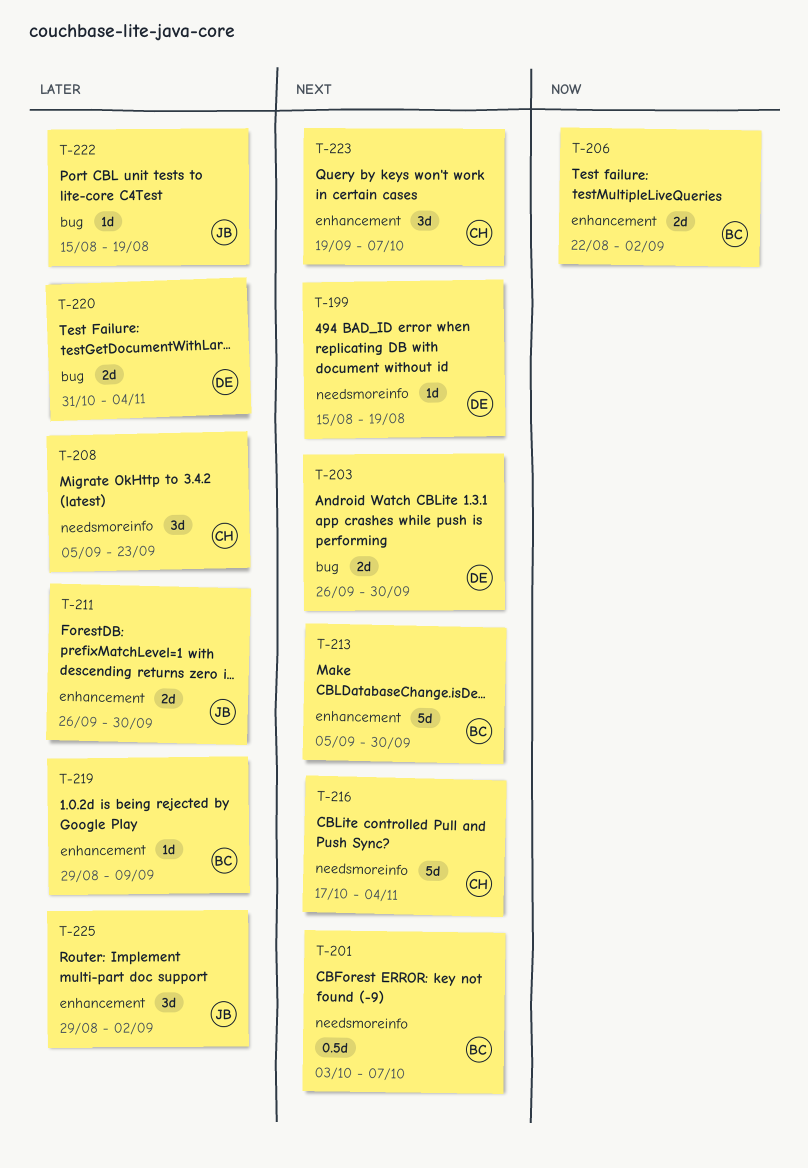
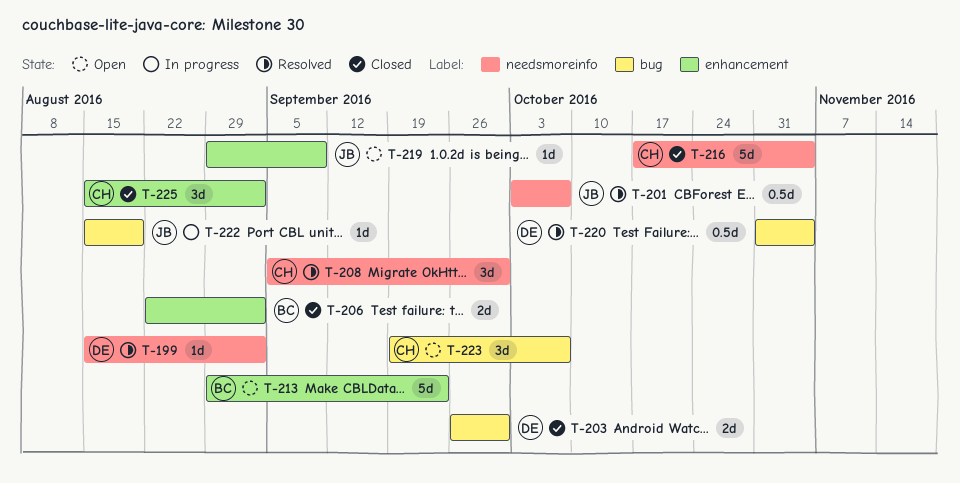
T-199, due: Aug 19 -> Sep 2
T-201, owner: BC -> JB
T-208, due: Sep 23 -> Sep 30
T-211: present -> none
T-213, start: Sep 5 -> Aug 29
T-213, due: Sep 30 -> Sep 23
T-219, owner: BC -> JB
T-220, estimate: 2d -> 0.5d
T-223, label: enhancement -> bug
T-225, owner: JB -> CH
T-225, start: Aug 29 -> Aug 15

